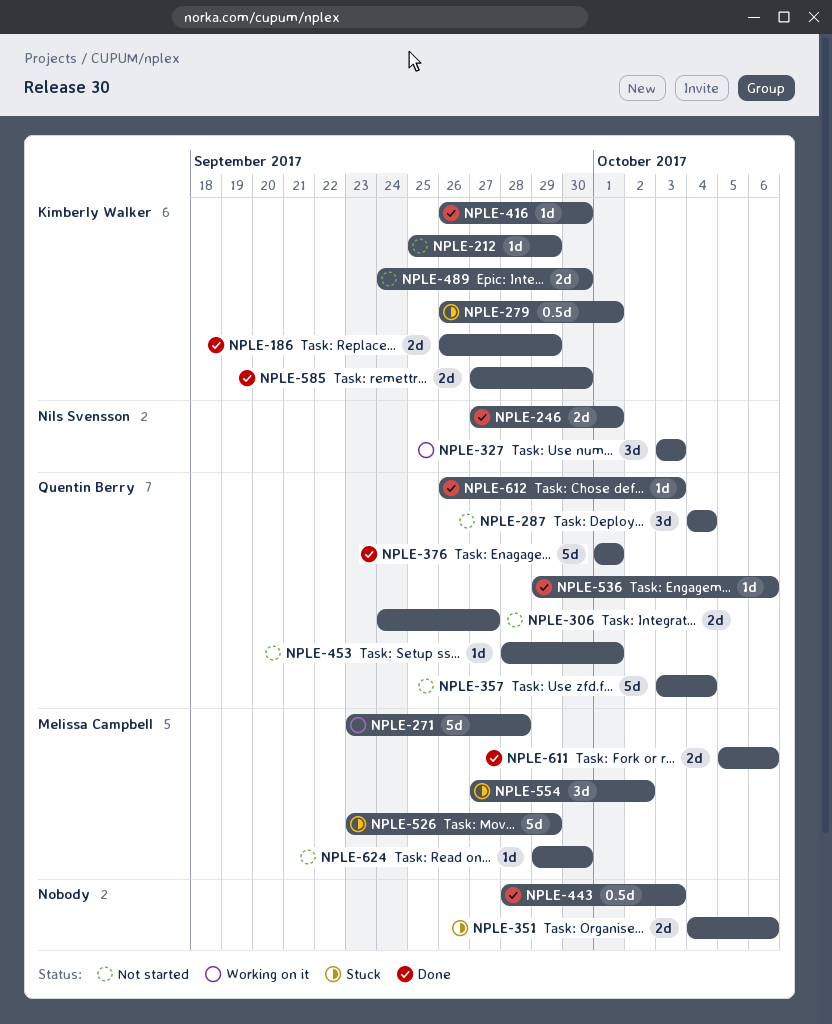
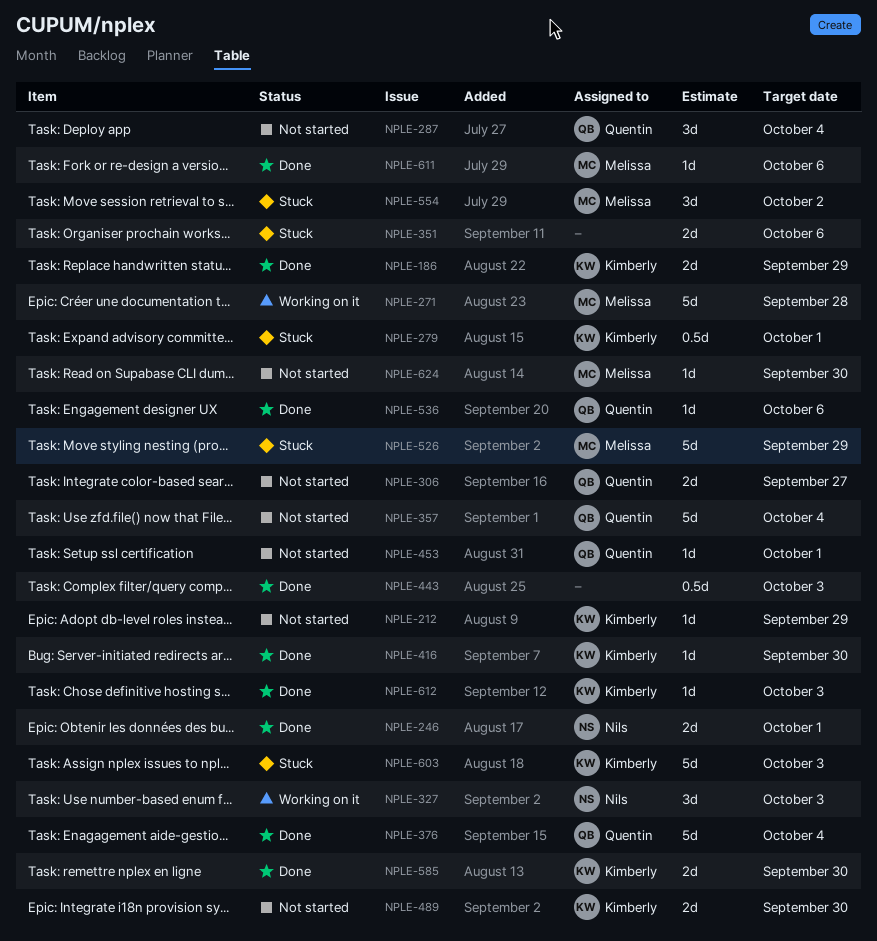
NPLE-376, due: Oct 1 -> Oct 4
NPLE-603: none -> present
NPLE-611, estimate: 2d -> 1d
NPLE-612, owner: Quentin Berry -> Kimberly Walker

